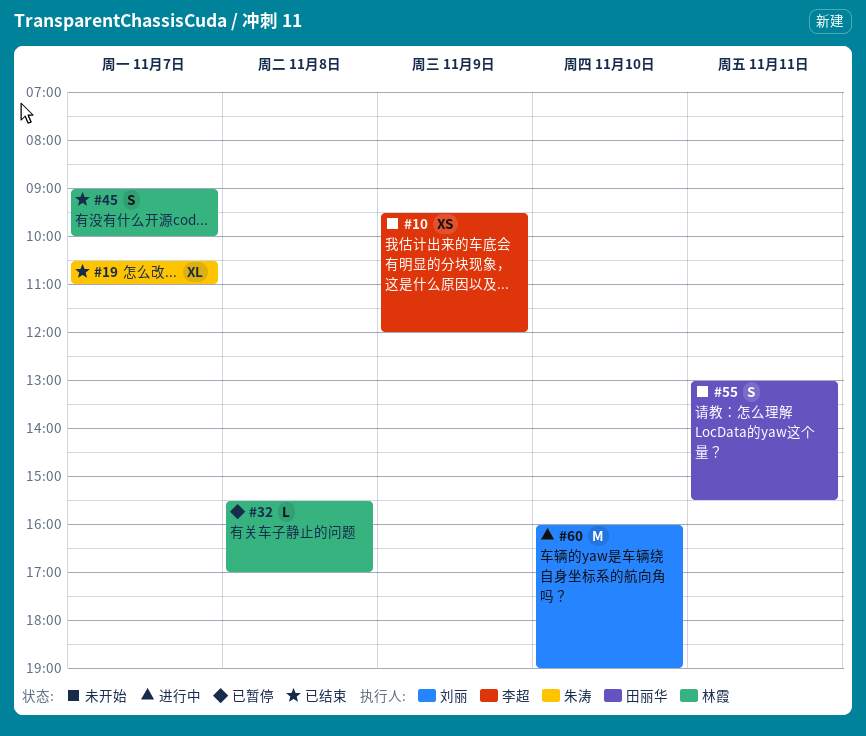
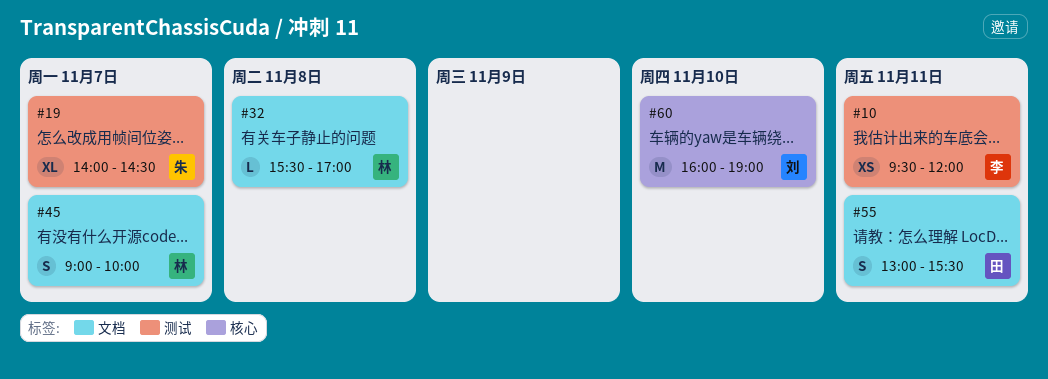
#10, day: Nov 9 -> Nov 11
#19, begins: 10:30 -> 14:00
#19, ends: 11:00 -> 14:30

